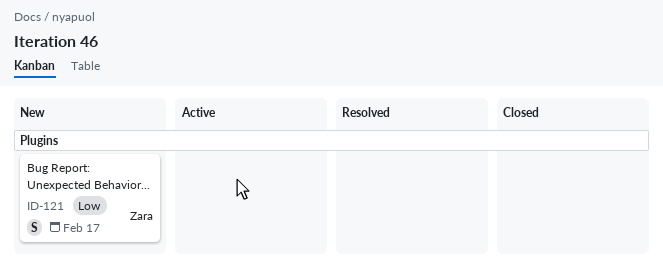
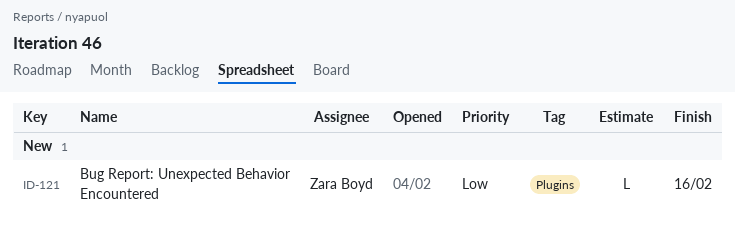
ID-121, estimate: S -> L
ID-121, due: Feb 17 -> Feb 16

